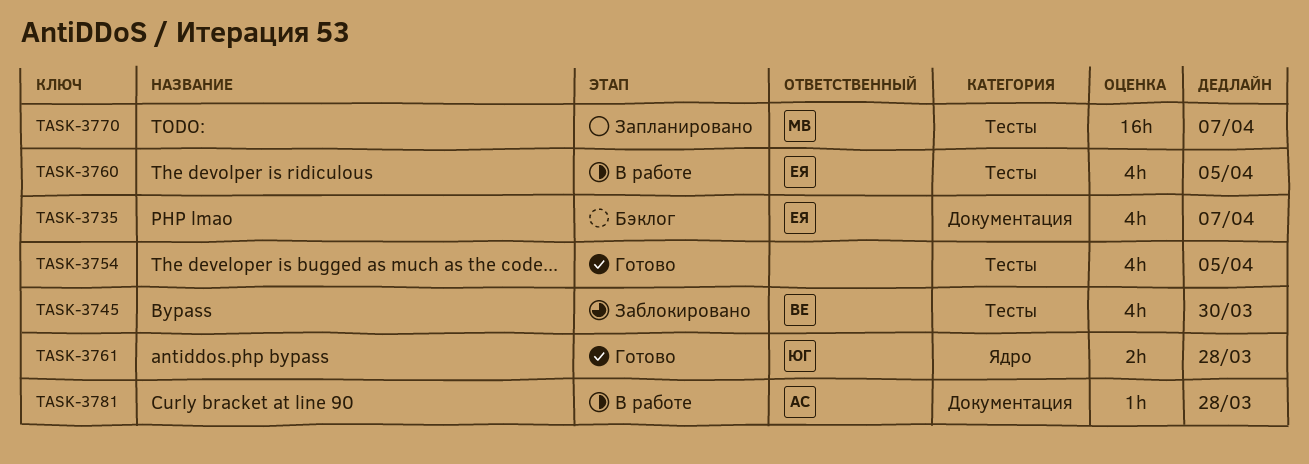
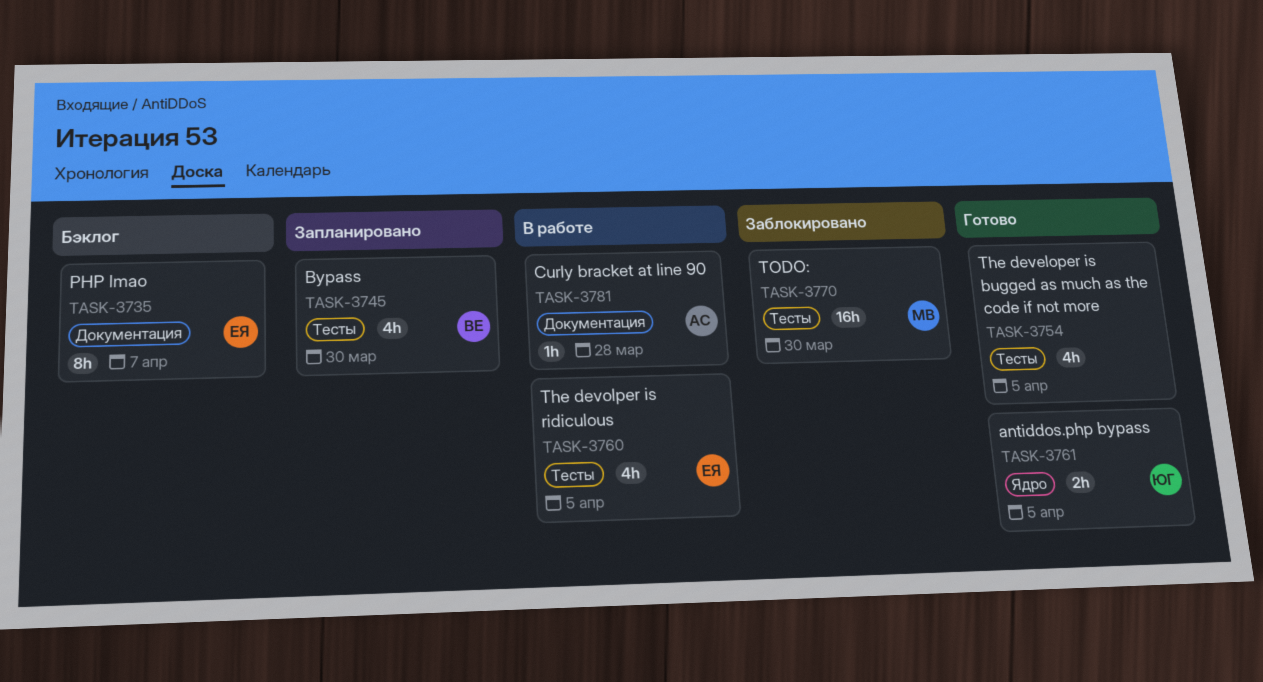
TASK-3735, estimate: 4h -> 8h
TASK-3745, status: Заблокировано -> Запланировано
TASK-3761, due: Mar 28 -> Apr 5
TASK-3770, status: Запланировано -> Заблокировано
TASK-3770, due: Apr 7 -> Mar 30

